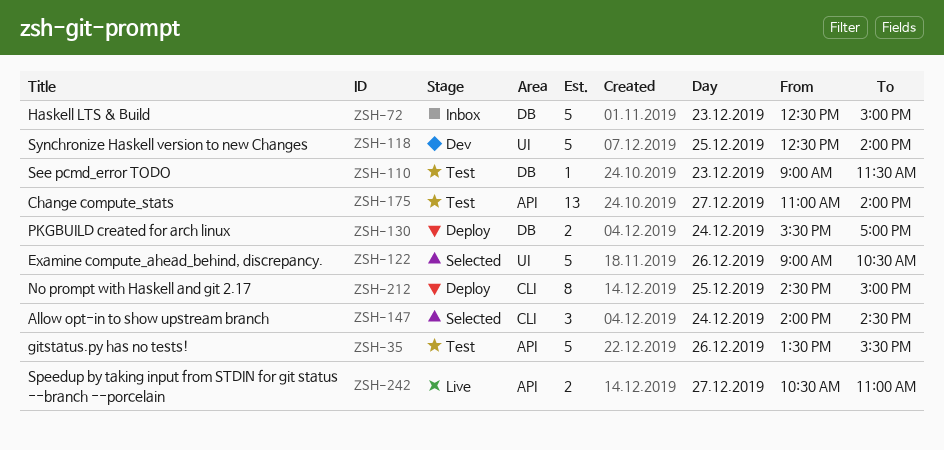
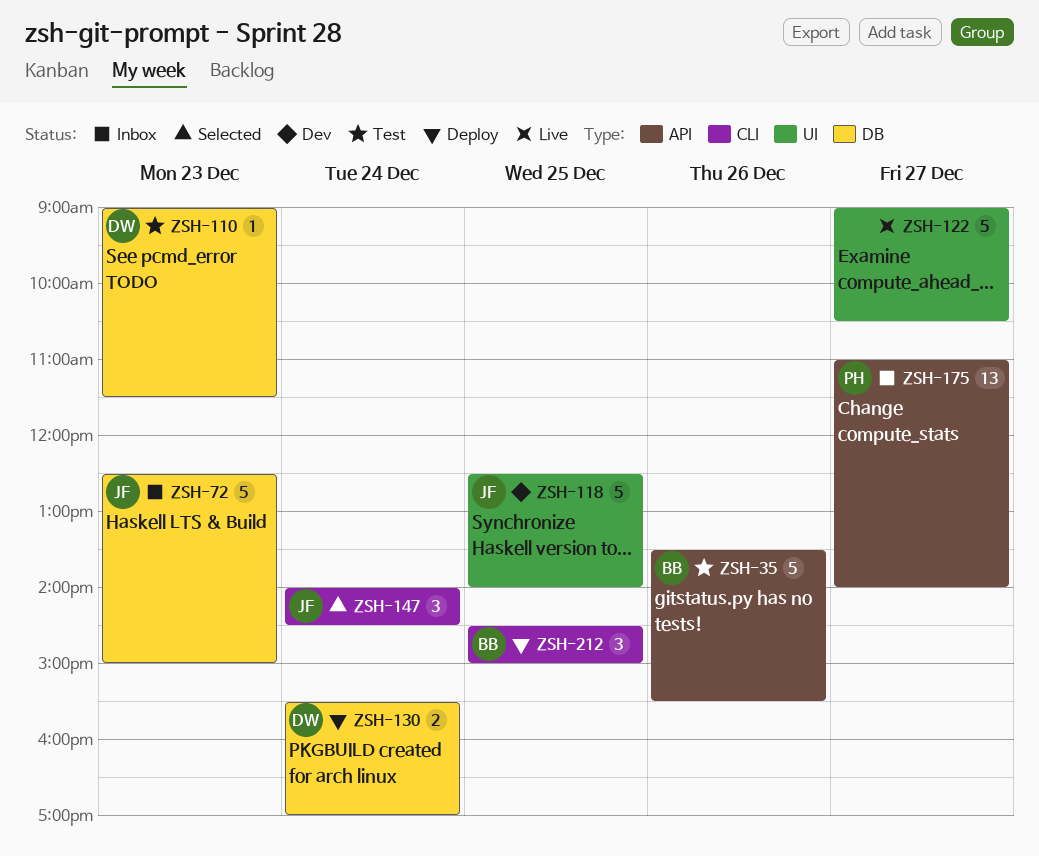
ZSH-122, status: Selected -> Live
ZSH-122, day: Dec 26 -> Dec 27
ZSH-175, status: Test -> Inbox
ZSH-212, estimate: 8 -> 3
ZSH-242: present -> none

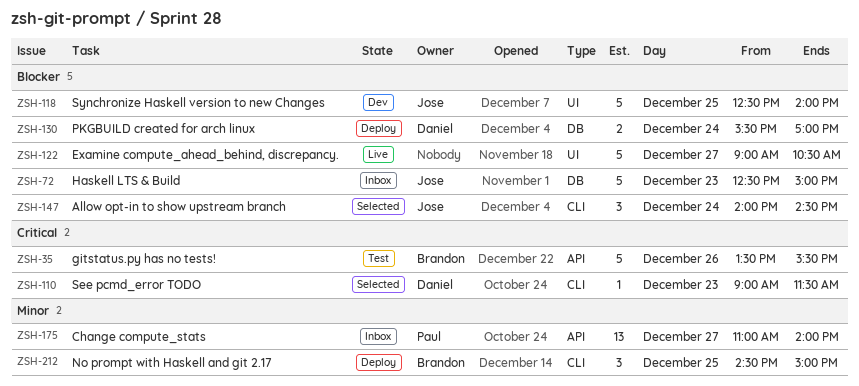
ZSH-110, status: Test -> Selected
ZSH-110, label: DB -> CLI

